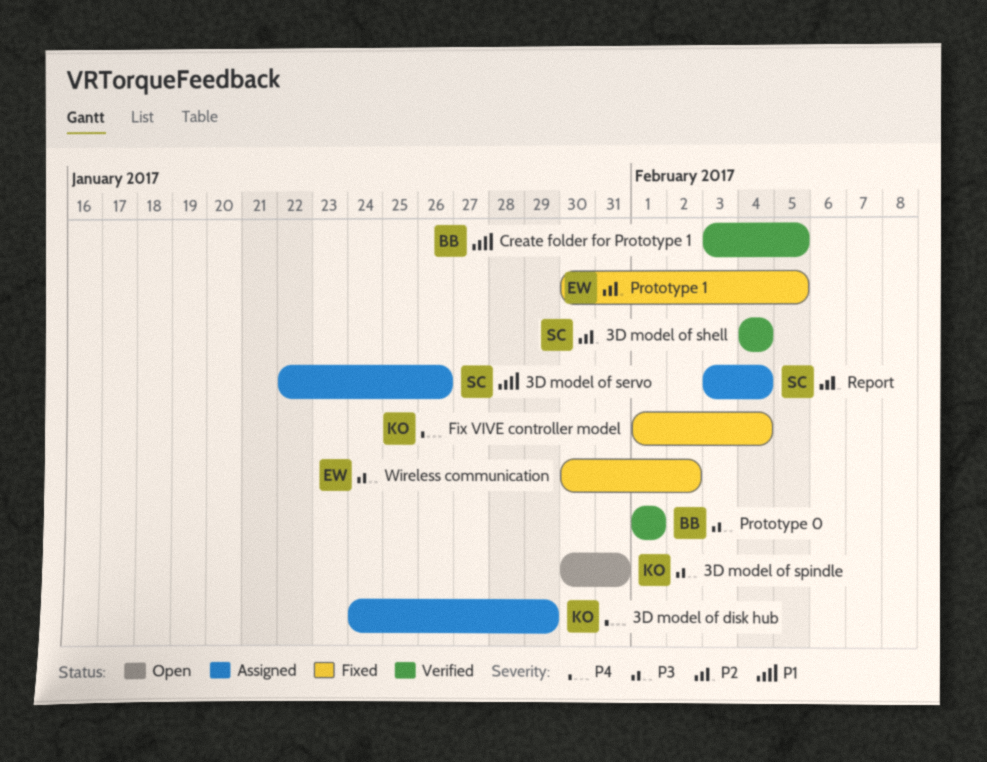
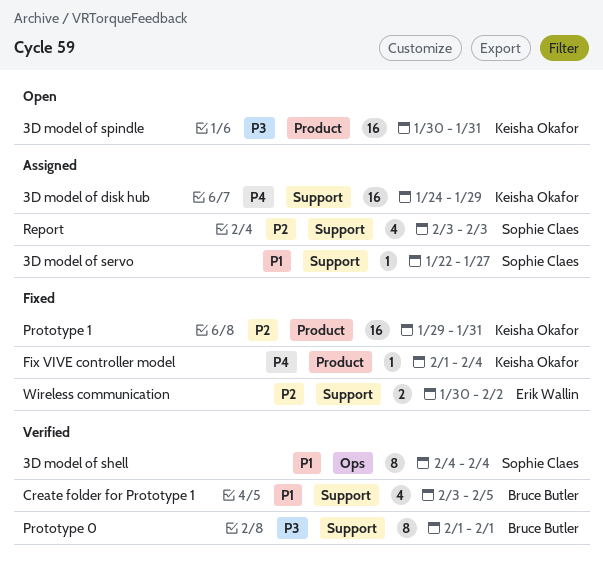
3D model of servo, due: Jan 26 -> Jan 27
3D model of shell, priority: P2 -> P1
Prototype 1, owner: Erik Wallin -> Keisha Okafor
Prototype 1, start: Jan 30 -> Jan 29
Prototype 1, due: Feb 5 -> Jan 31
Report, due: Feb 4 -> Feb 3
Wireless communication, priority: P3 -> P2

